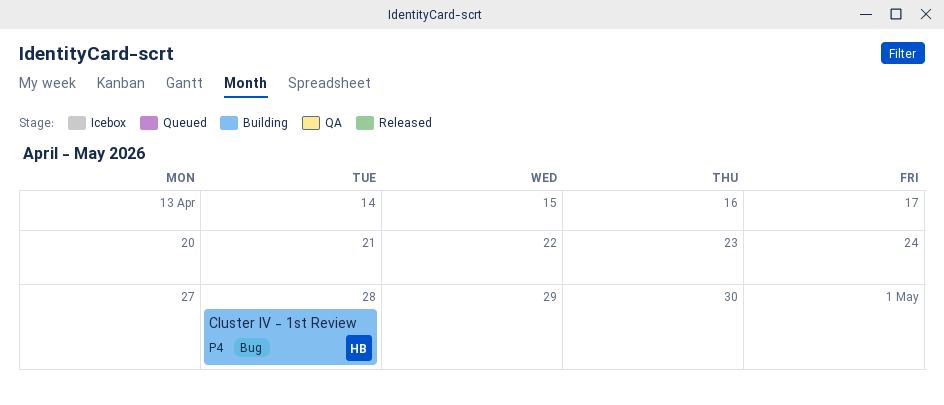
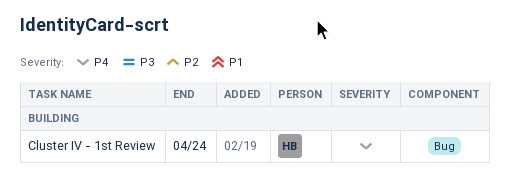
Cluster IV - 1st Review, due: Apr 28 -> Apr 24

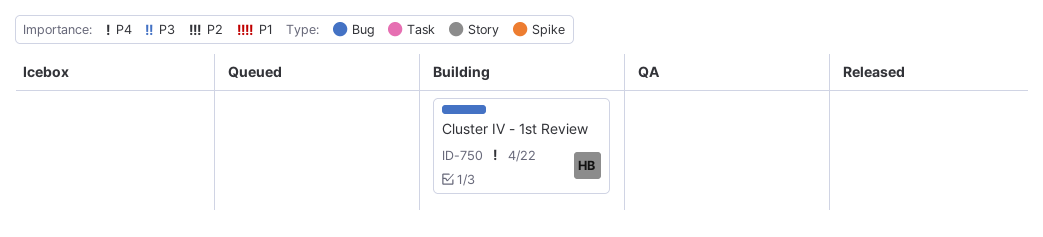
Cluster IV - 1st Review, due: Apr 24 -> Apr 22

